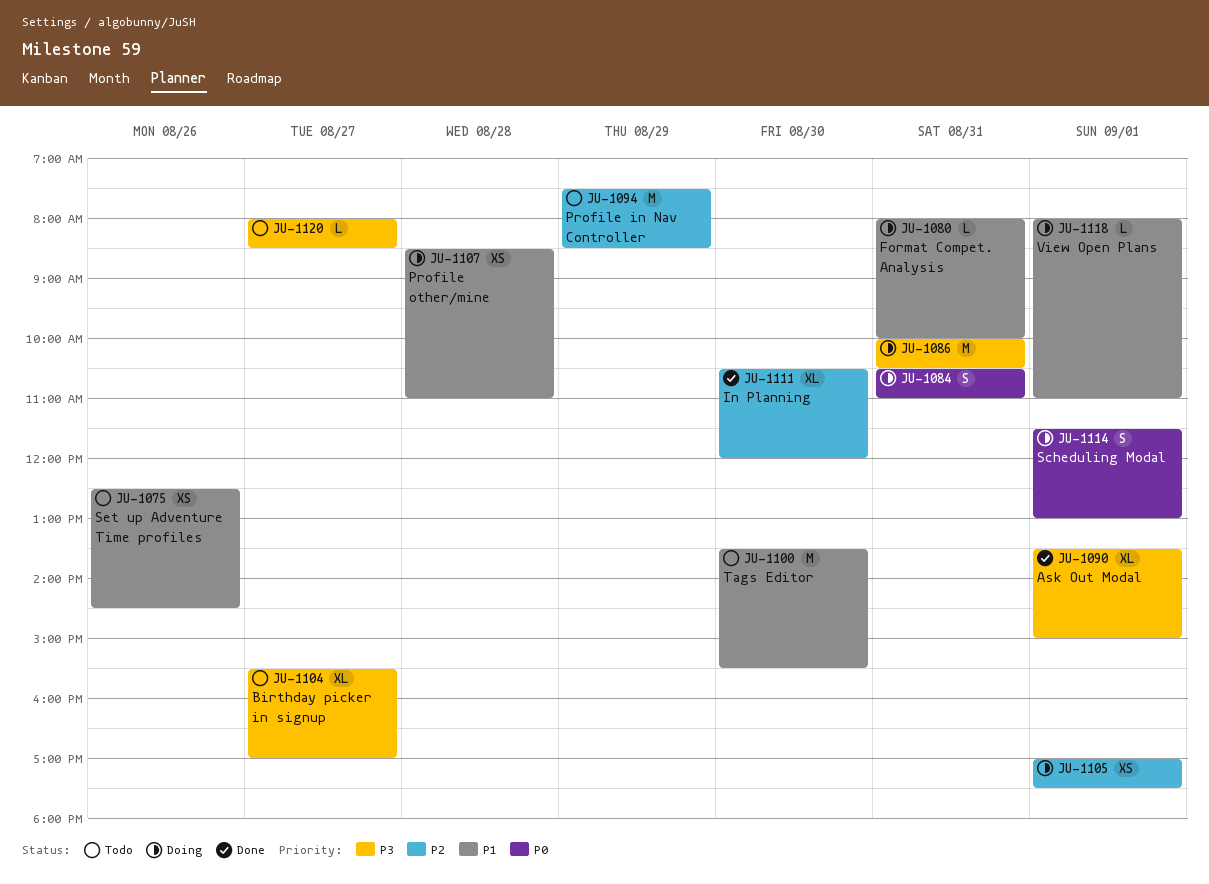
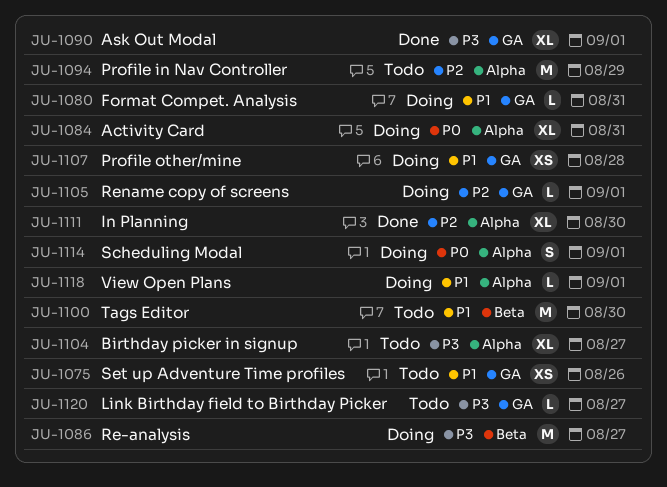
JU-1084, estimate: S -> XL
JU-1086, day: Aug 31 -> Aug 27
JU-1105, estimate: XS -> L

